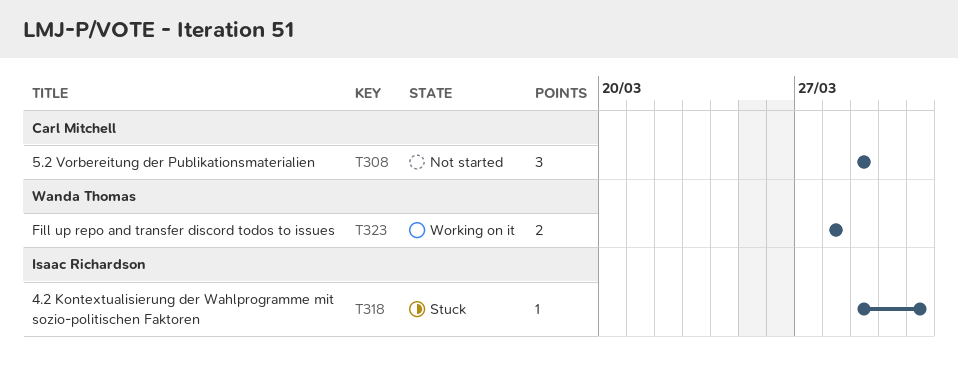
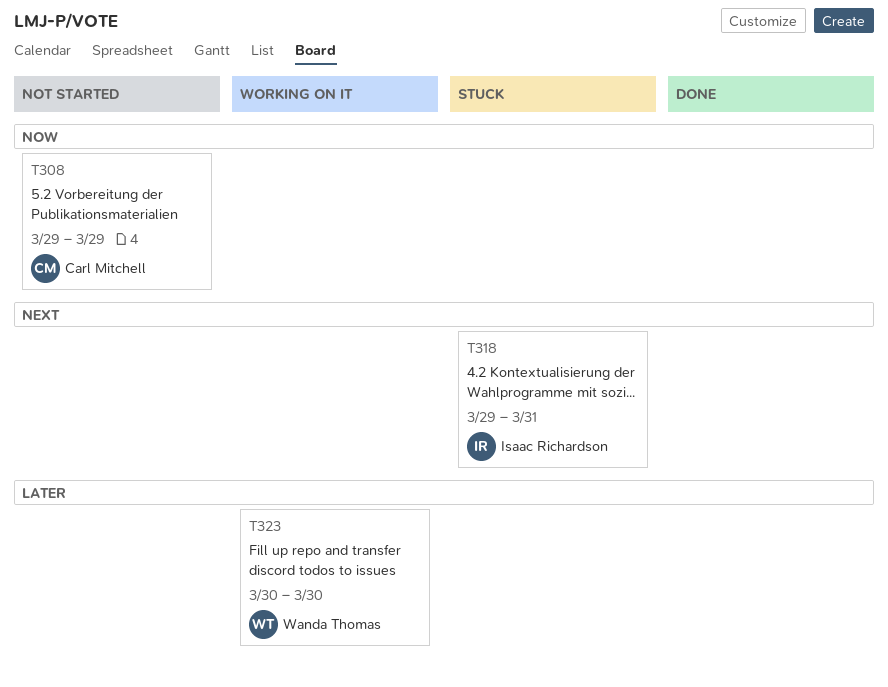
T323, start: Mar 28 -> Mar 30
T323, due: Mar 28 -> Mar 30

